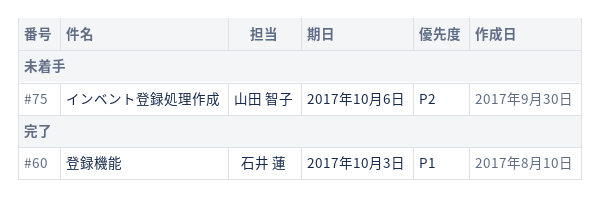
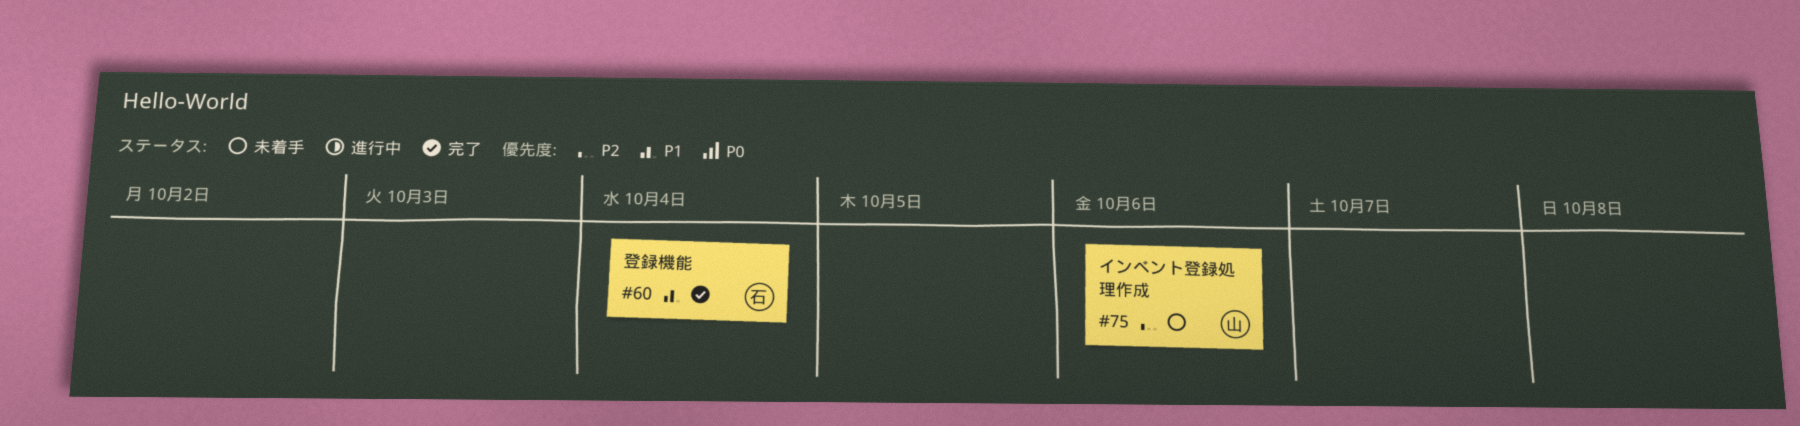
#60, due: Oct 3 -> Oct 4

